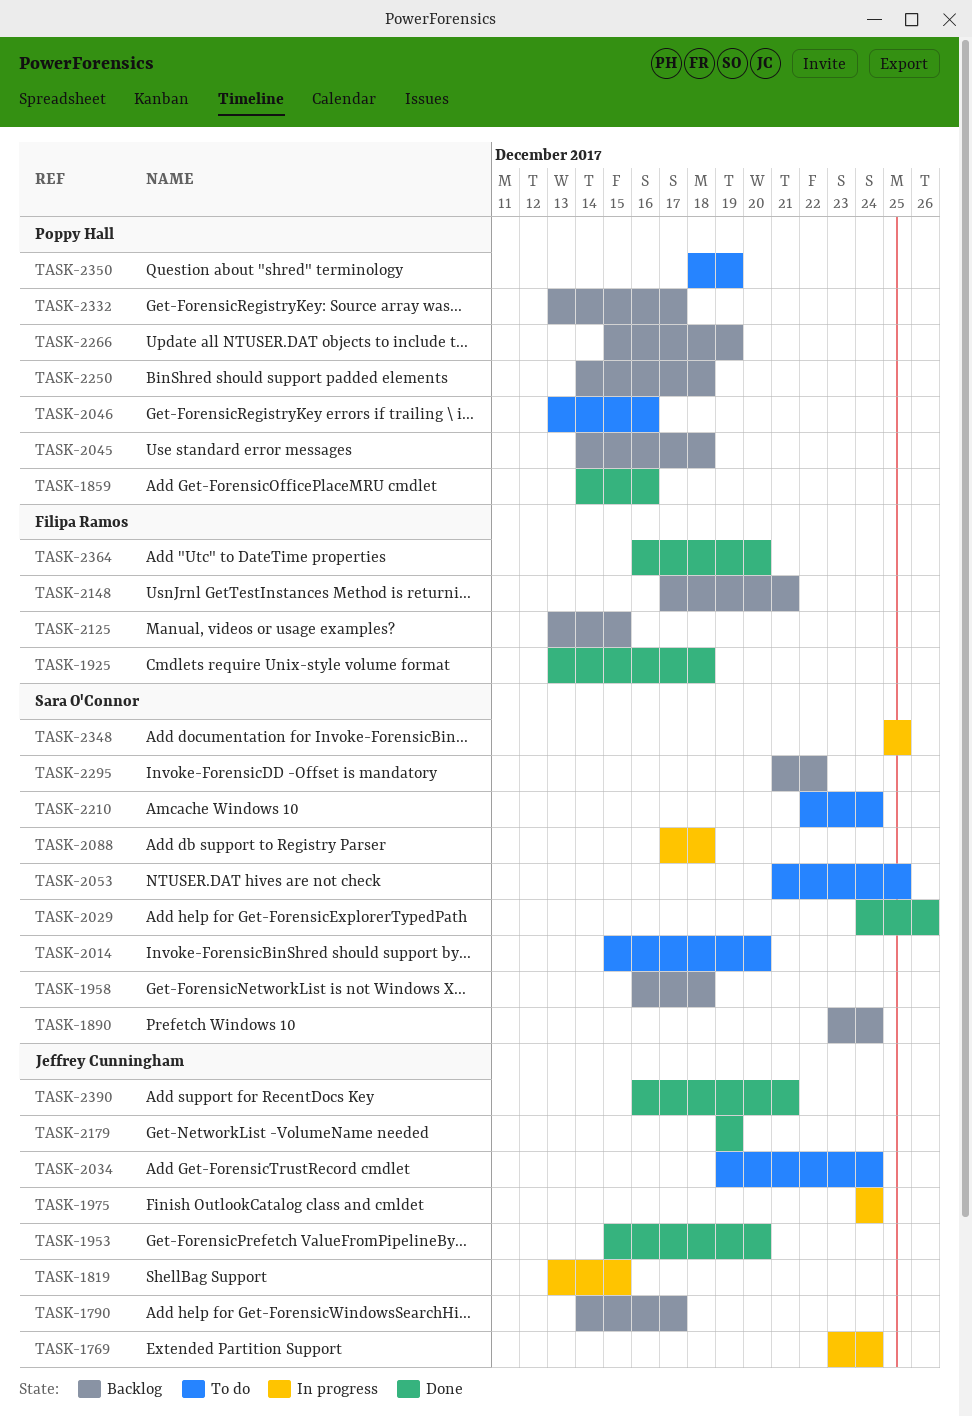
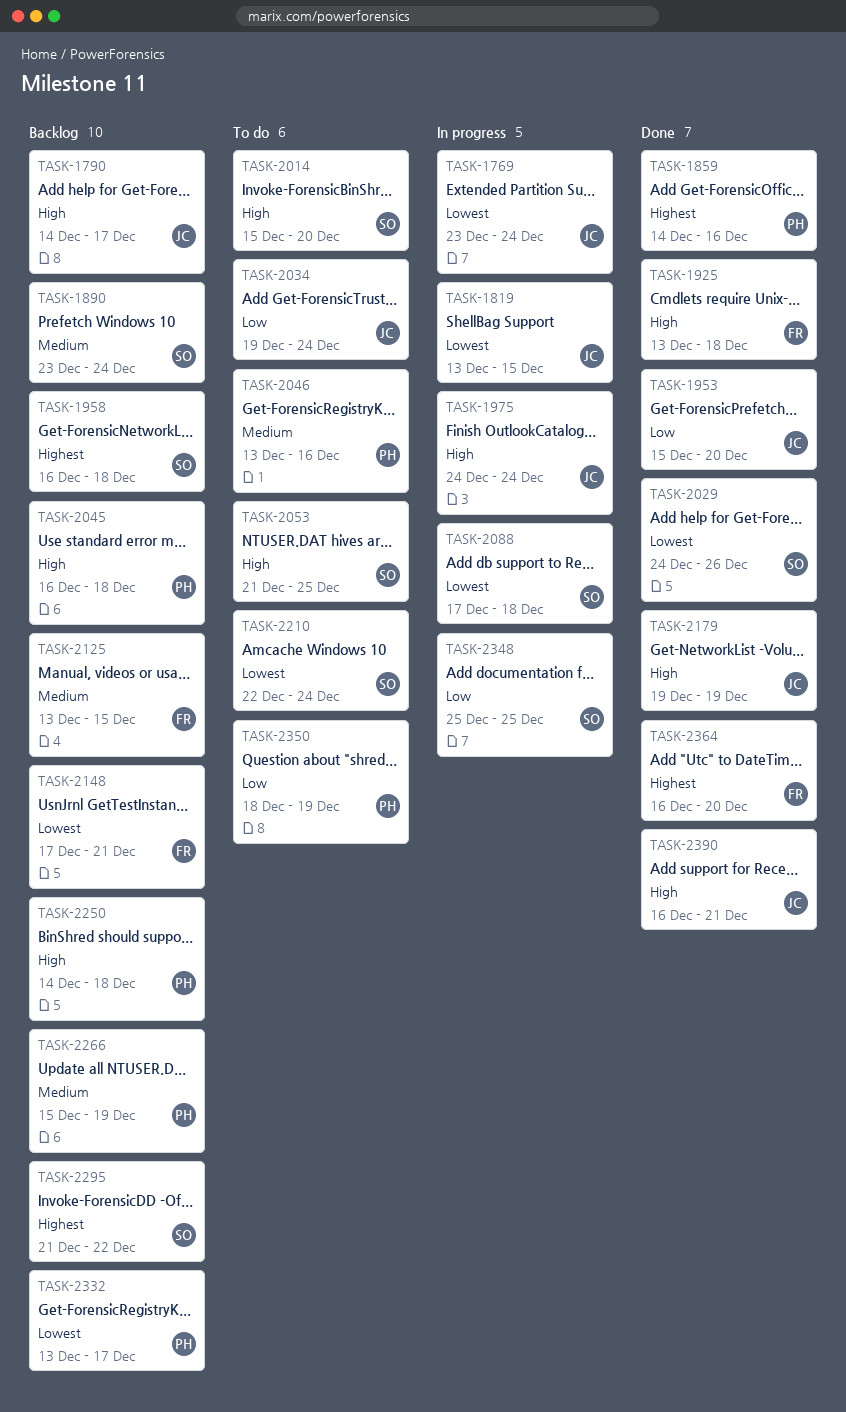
TASK-2045, start: Dec 14 -> Dec 16

